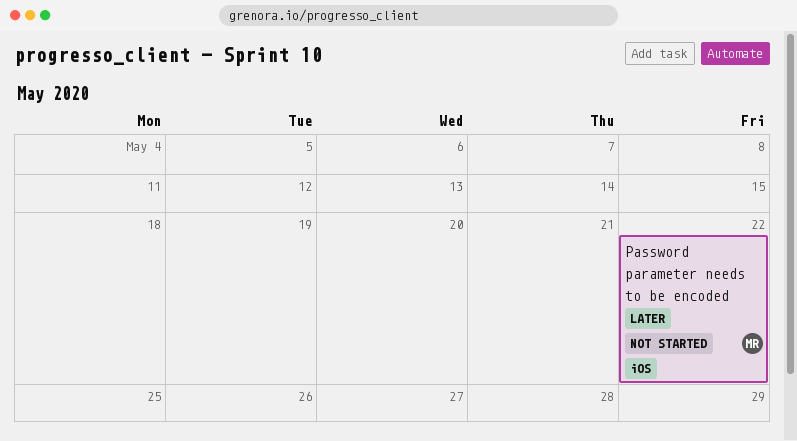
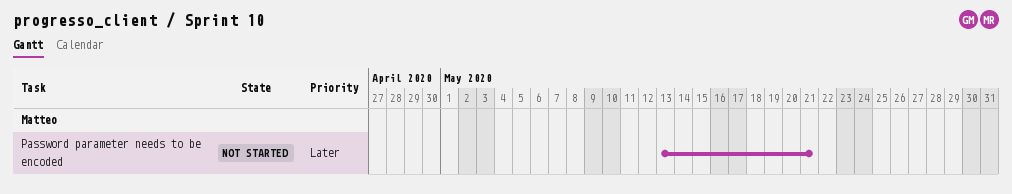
Password parameter needs to be encoded, due: May 22 -> May 21

